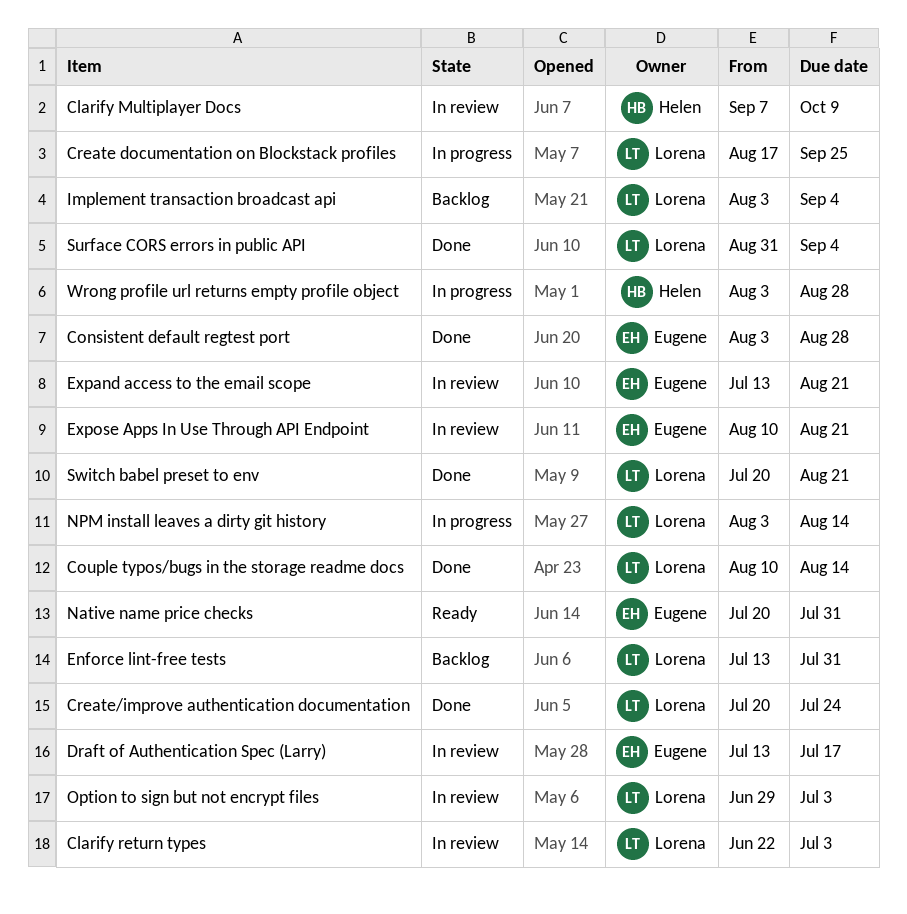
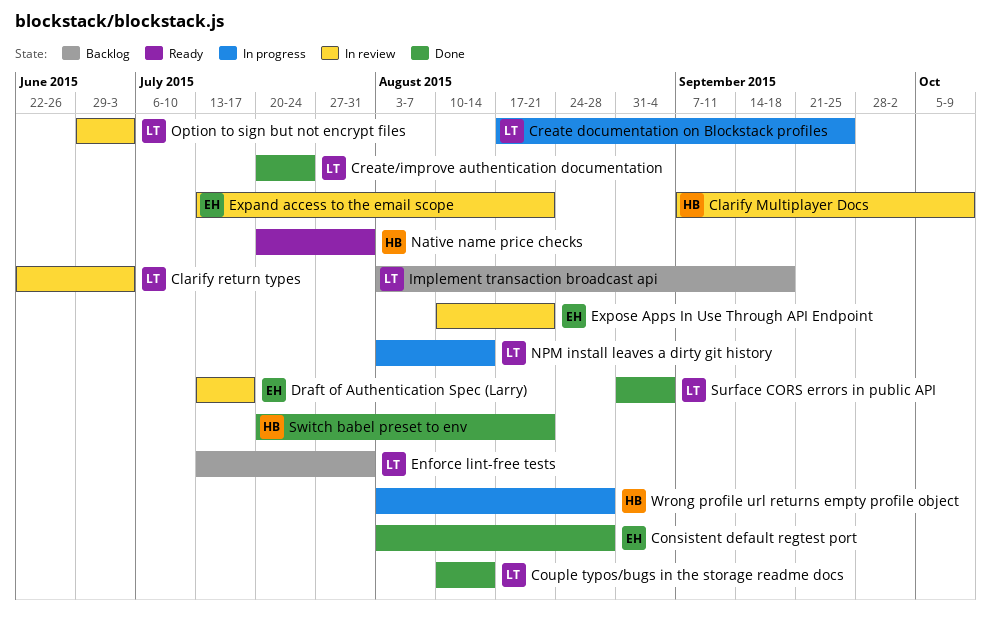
Implement transaction broadcast api, due: Sep 4 -> Sep 18
Native name price checks, owner: Eugene -> Helen
Switch babel preset to env, owner: Lorena -> Helen

